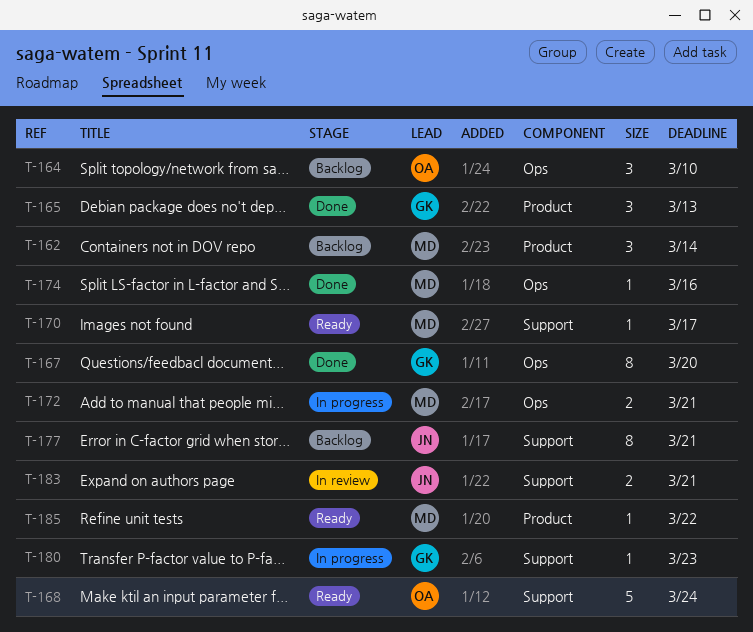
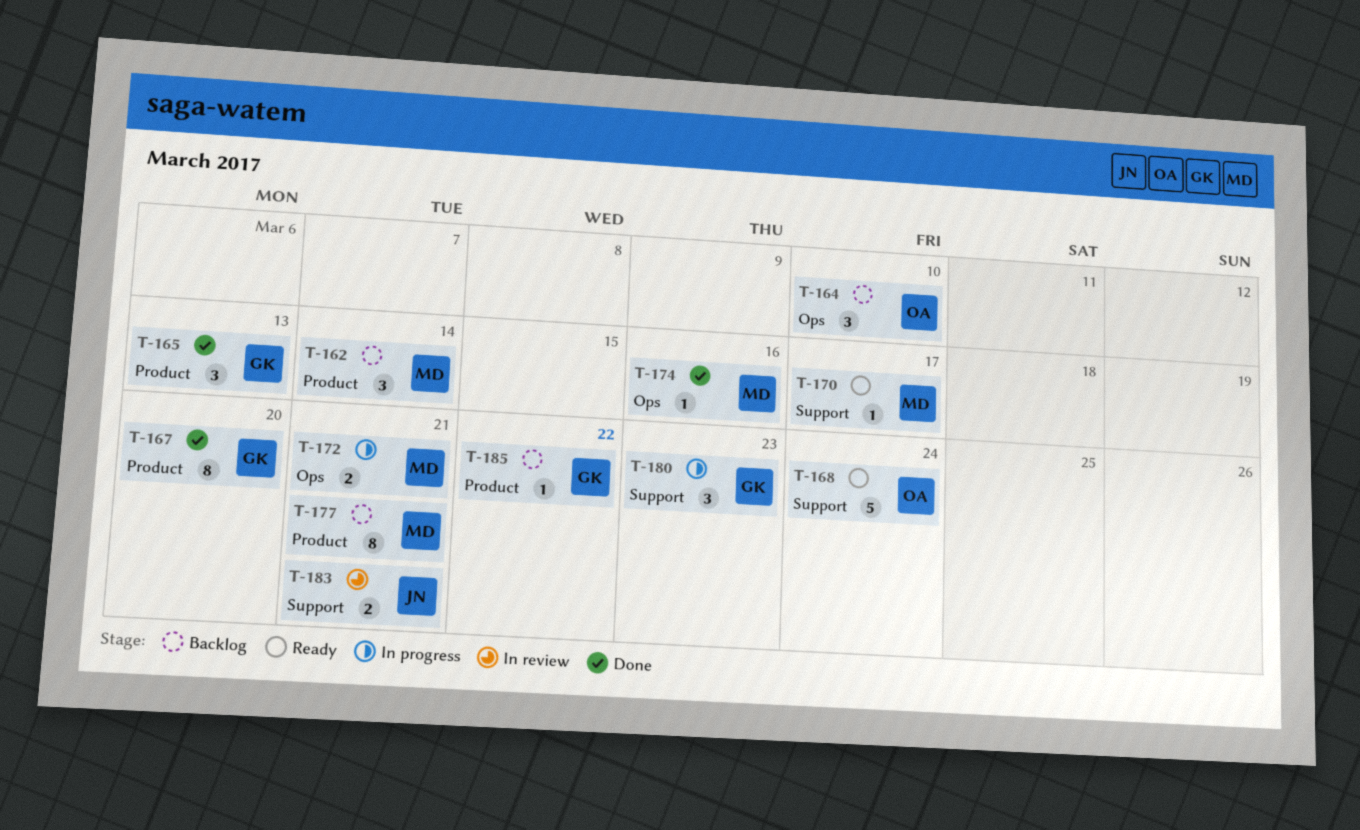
T-167, label: Ops -> Product
T-177, owner: JN -> MD
T-177, label: Support -> Product
T-180, estimate: 1 -> 3
T-185, status: Ready -> Backlog
T-185, owner: MD -> GK

